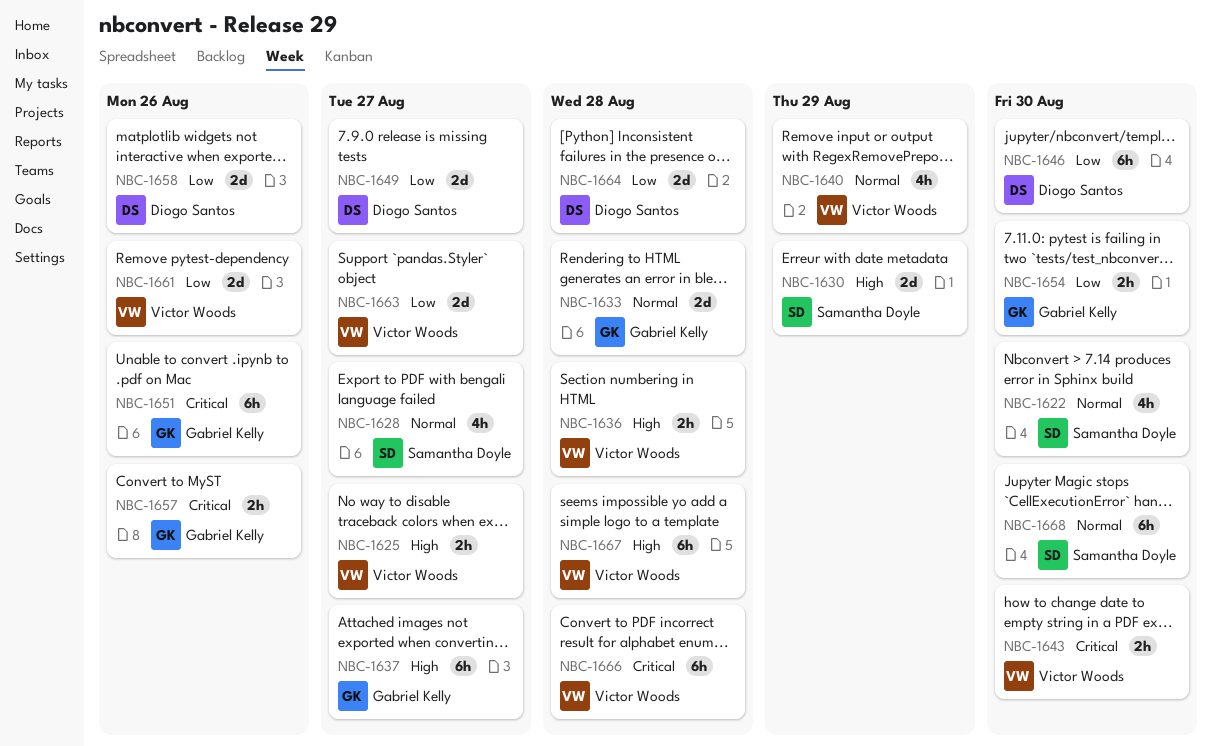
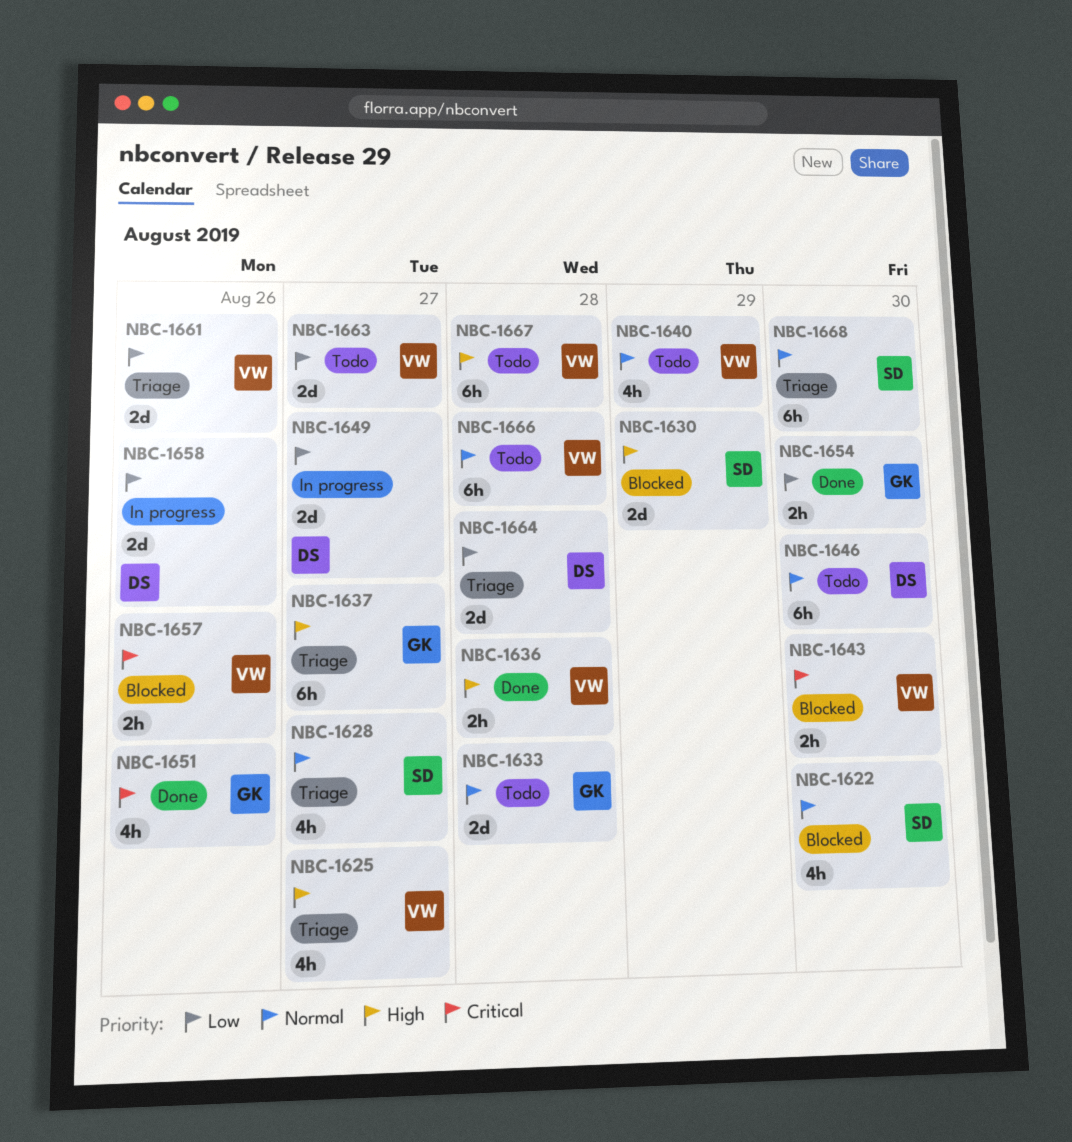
NBC-1625, estimate: 2h -> 4h
NBC-1646, priority: Low -> Normal
NBC-1651, estimate: 6h -> 4h
NBC-1657, owner: Gabriel Kelly -> Victor Woods
NBC-1666, priority: Critical -> Normal

